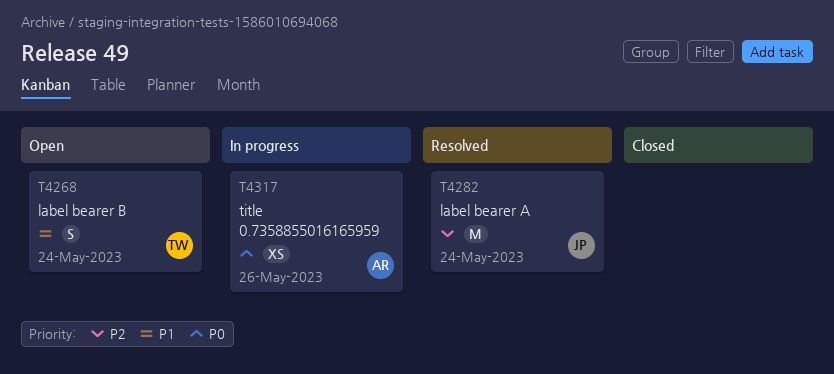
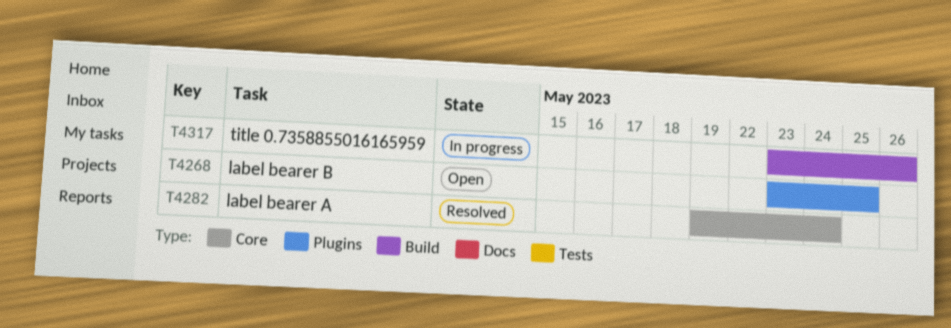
T4268, due: May 24 -> May 25

